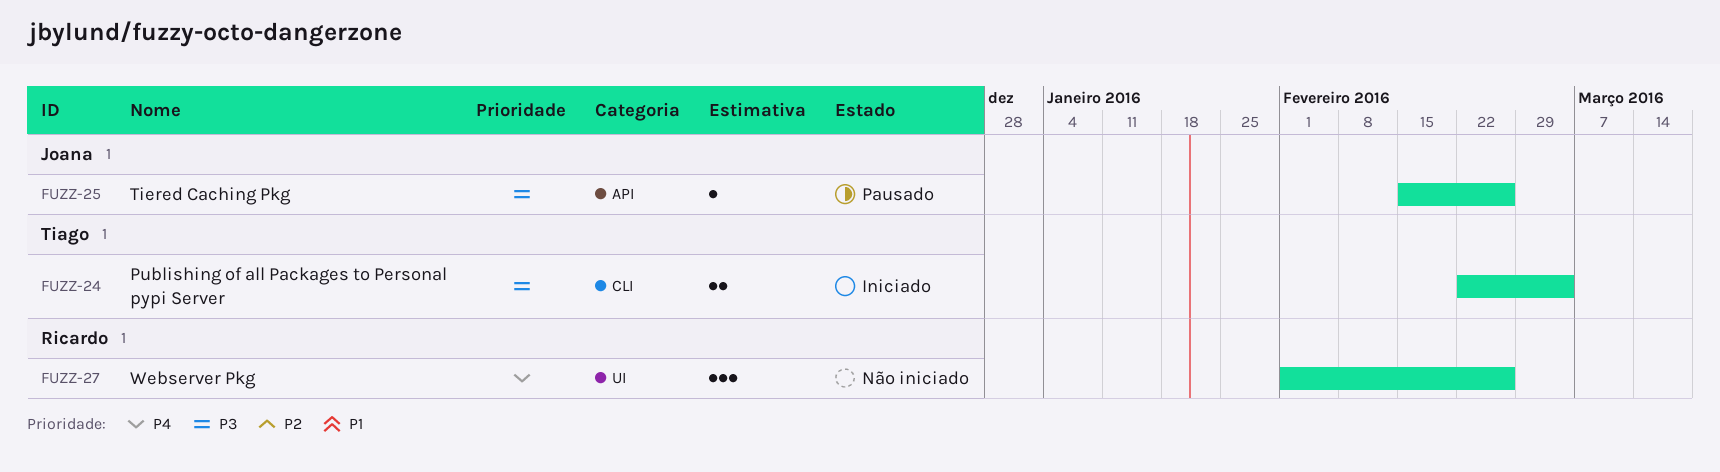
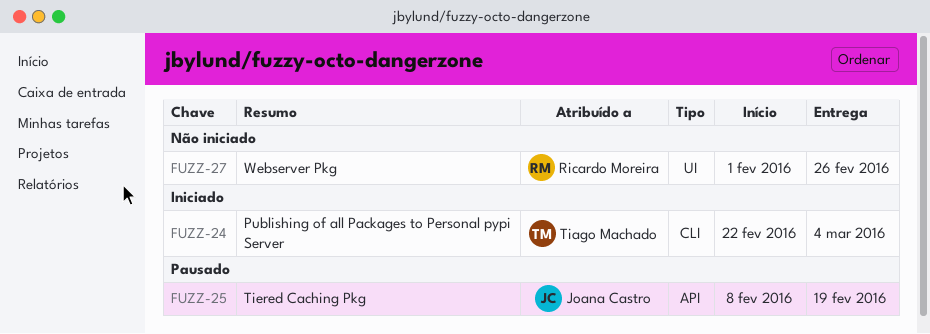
FUZZ-25, start: Feb 15 -> Feb 8
FUZZ-25, due: Feb 26 -> Feb 19

